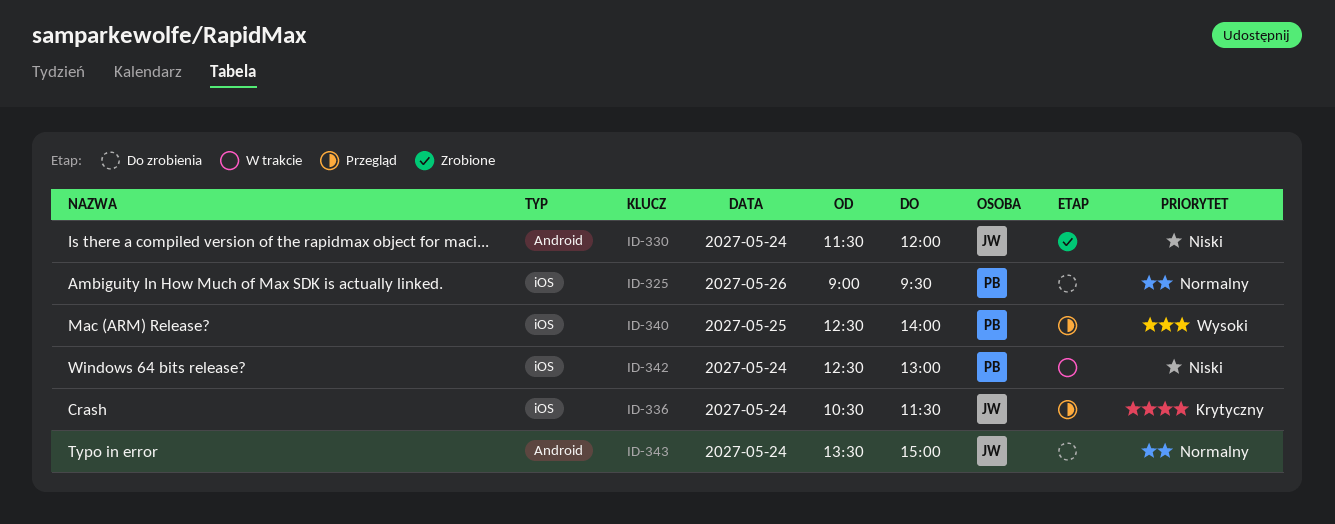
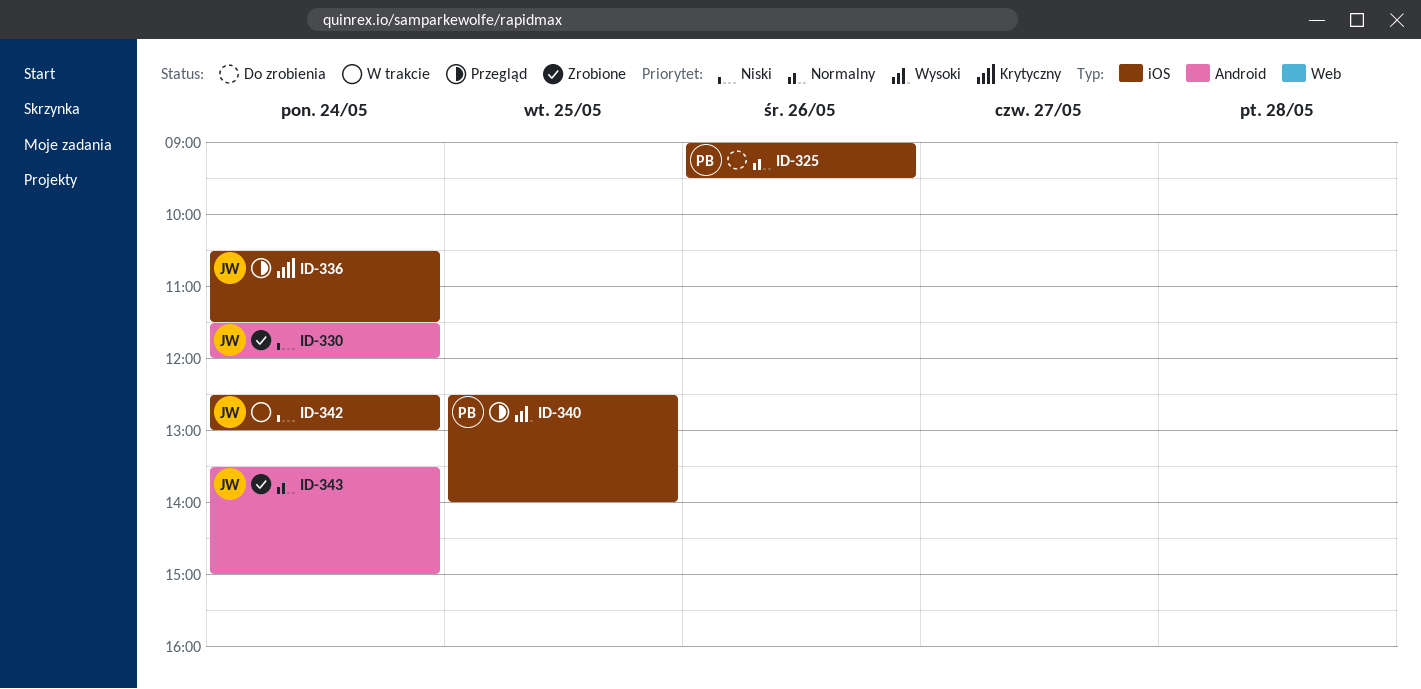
ID-342, owner: PB -> JW
ID-343, status: Do zrobienia -> Zrobione

